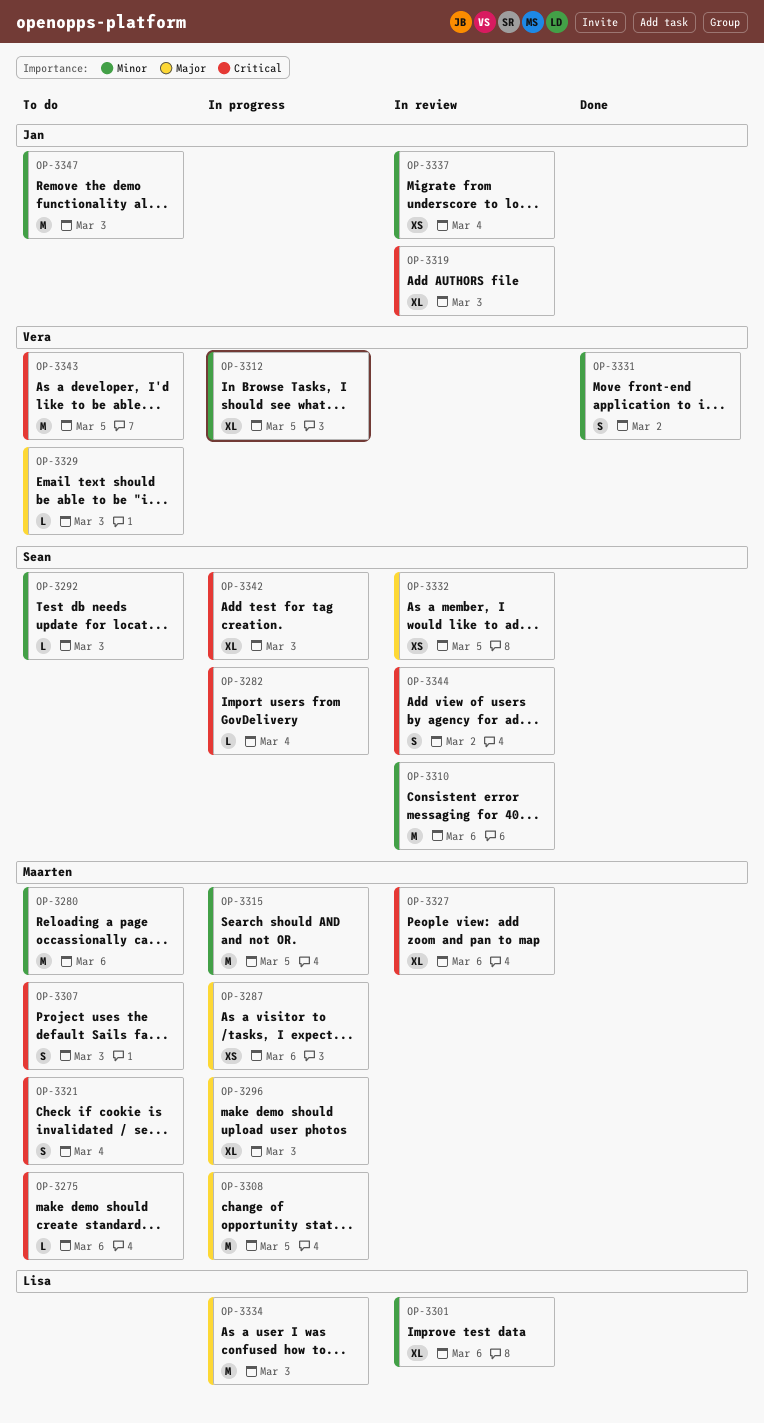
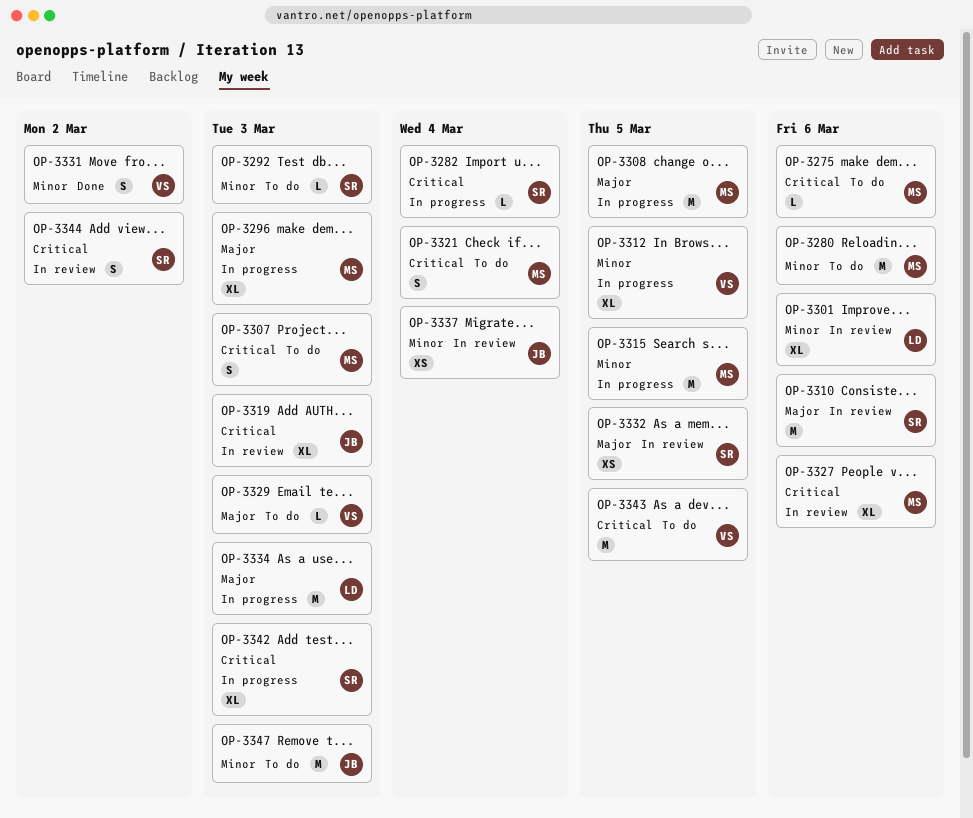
OP-3287: present -> none
OP-3310, priority: Minor -> Major

